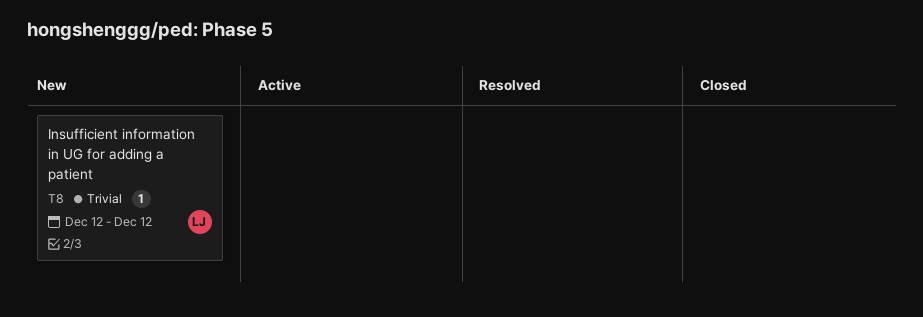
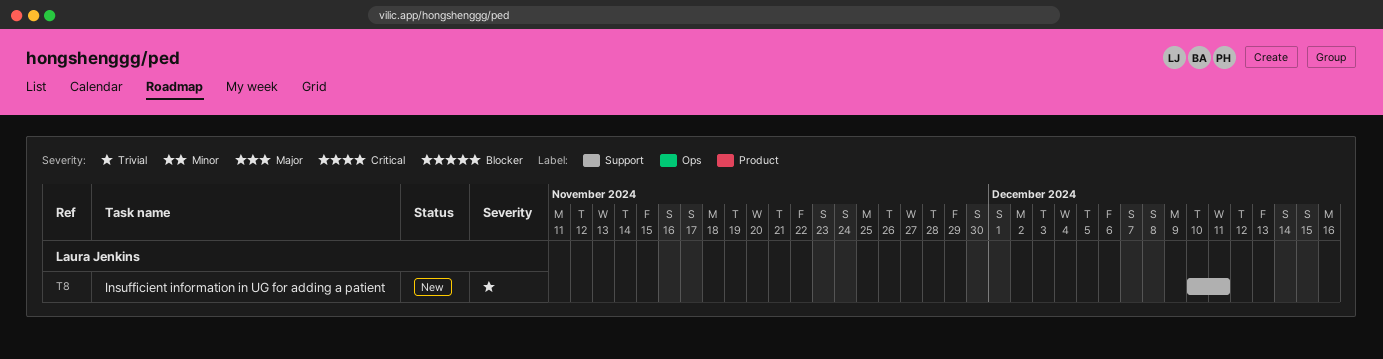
T8, start: Dec 12 -> Dec 10
T8, due: Dec 12 -> Dec 11

